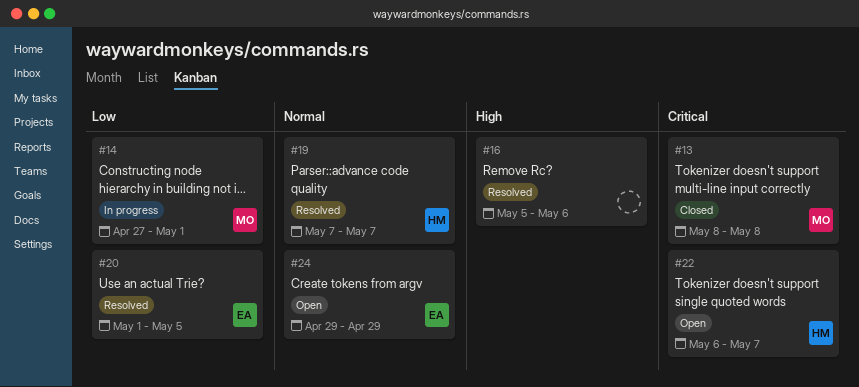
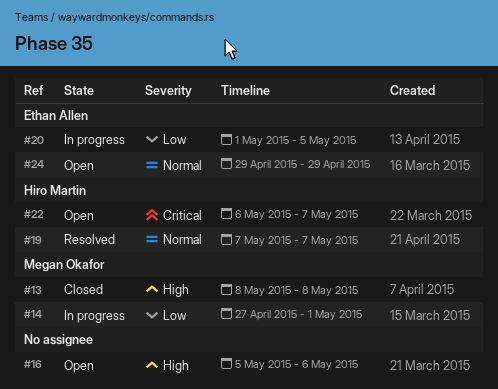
#13, priority: Critical -> High
#16, status: Resolved -> Open
#20, status: Resolved -> In progress

